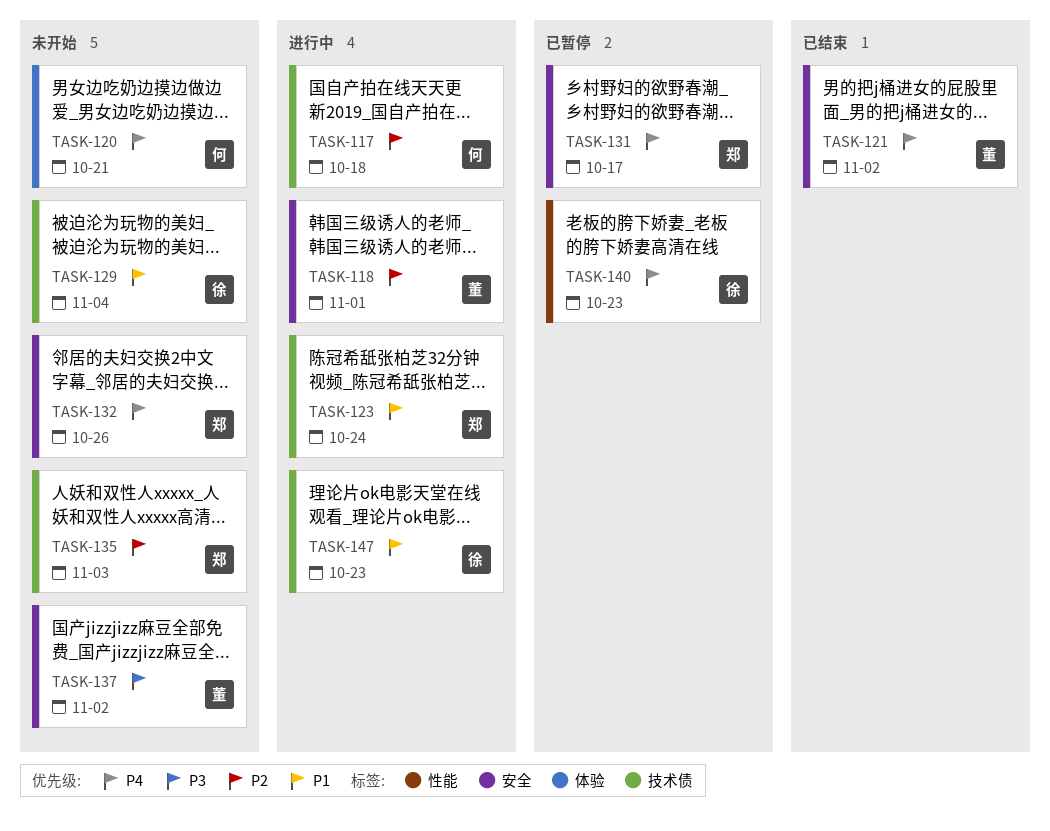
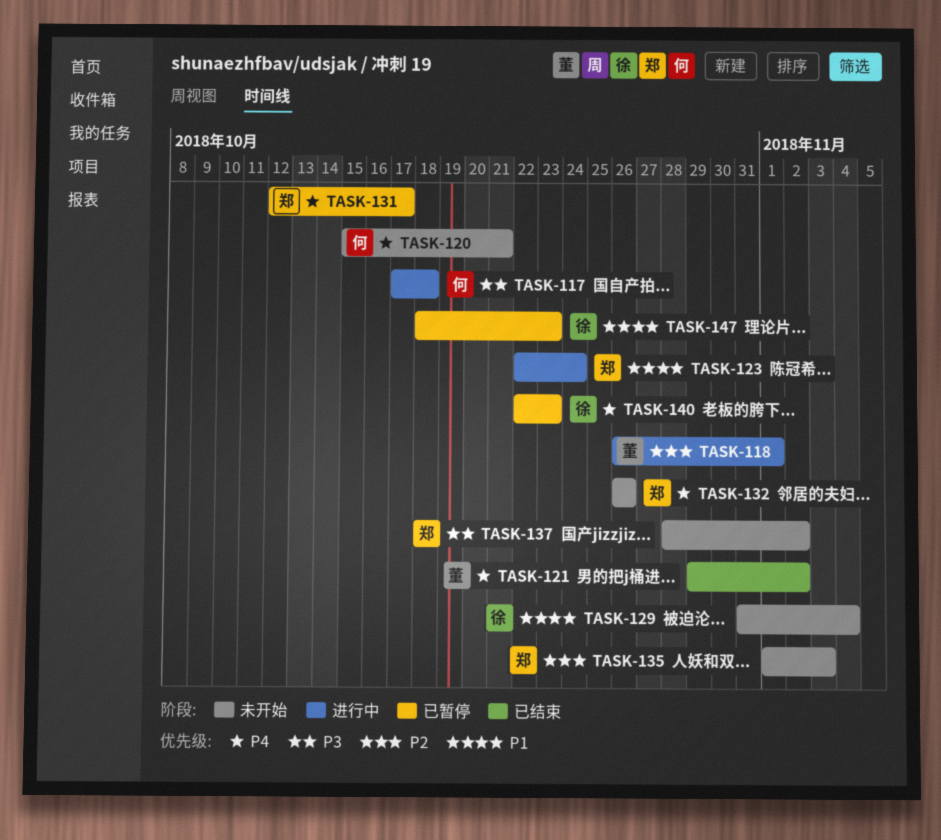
TASK-117, priority: P2 -> P3
TASK-137, owner: 董 -> 郑
TASK-147, status: 进行中 -> 已暂停

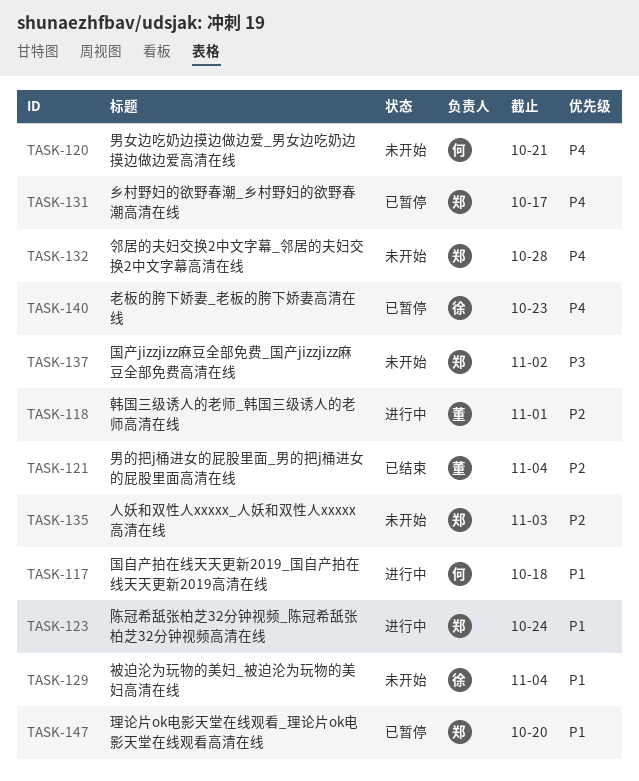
TASK-117, priority: P3 -> P1
TASK-121, priority: P4 -> P2
TASK-121, due: Nov 2 -> Nov 4
TASK-132, due: Oct 26 -> Oct 28
TASK-147, owner: 徐 -> 郑
TASK-147, due: Oct 23 -> Oct 20

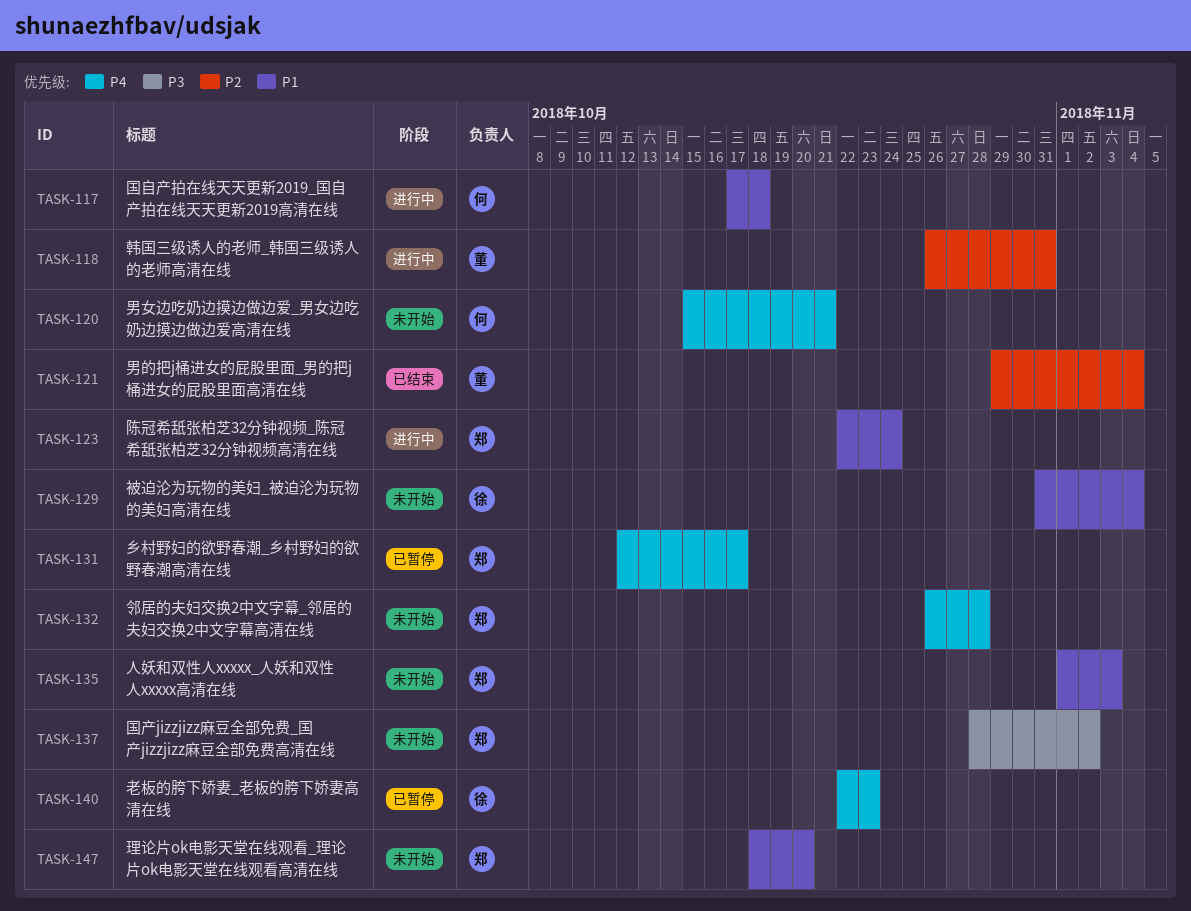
TASK-118, due: Nov 1 -> Oct 31
TASK-135, priority: P2 -> P1
TASK-147, status: 已暂停 -> 未开始

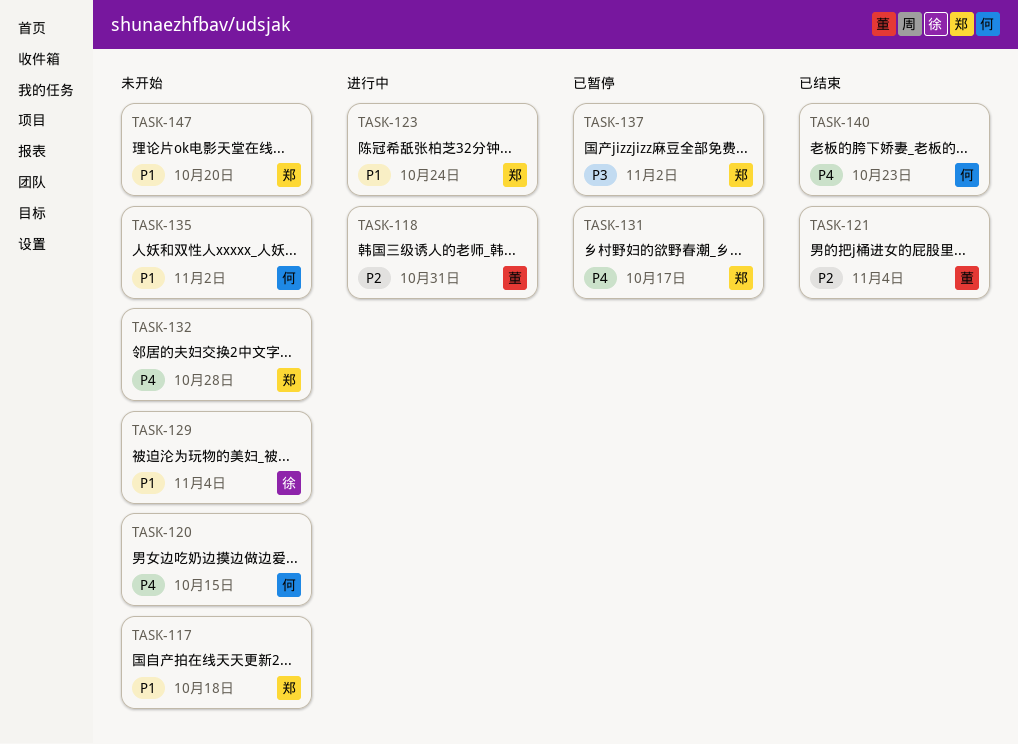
TASK-117, status: 进行中 -> 未开始
TASK-117, owner: 何 -> 郑
TASK-120, due: Oct 21 -> Oct 15
TASK-135, owner: 郑 -> 何
TASK-135, due: Nov 3 -> Nov 2
TASK-137, status: 未开始 -> 已暂停
TASK-140, status: 已暂停 -> 已结束
TASK-140, owner: 徐 -> 何

